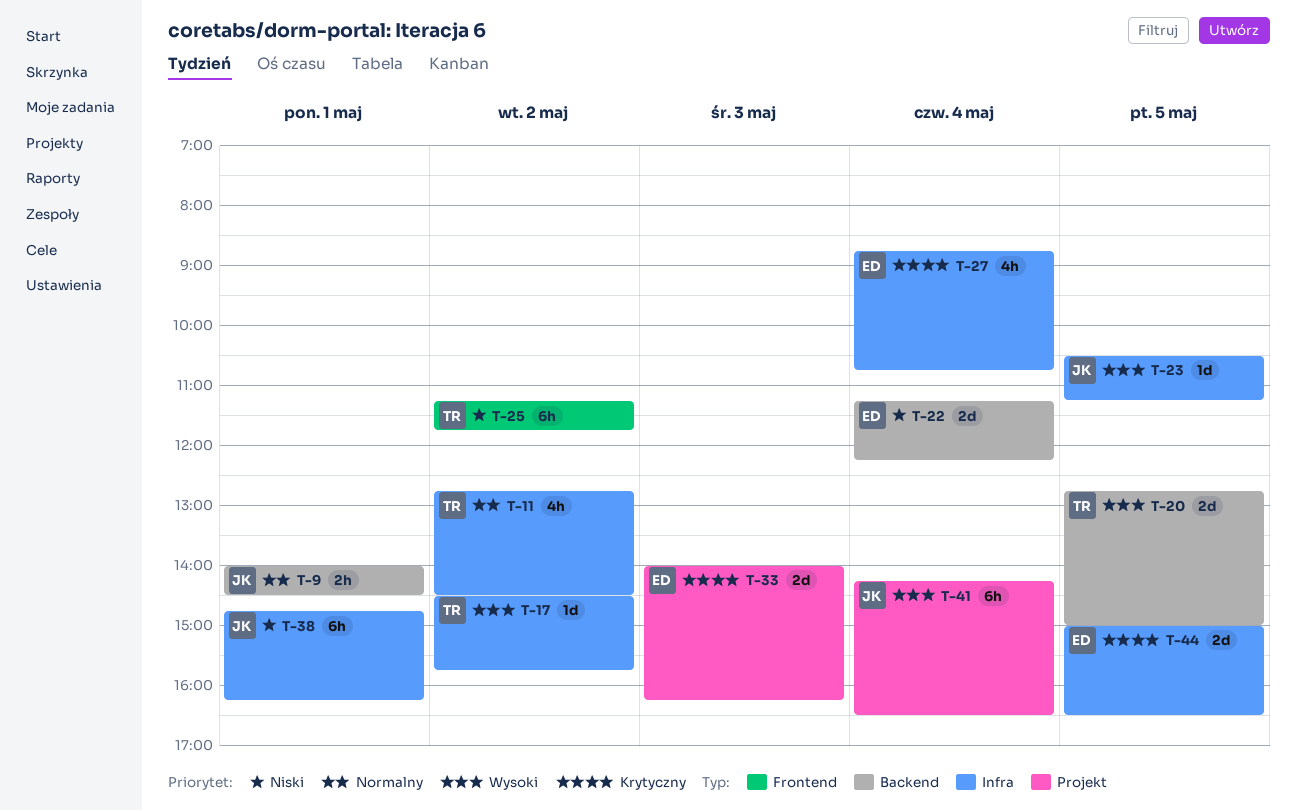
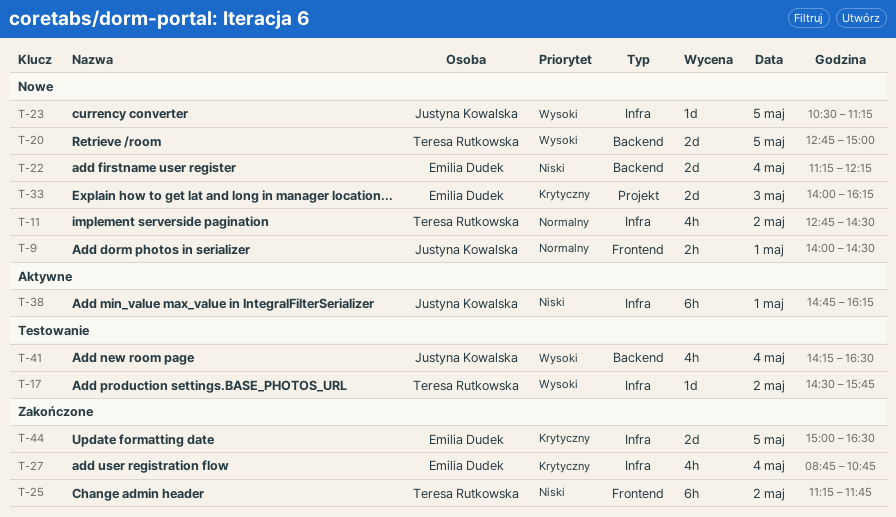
T-9, label: Backend -> Frontend
T-41, label: Projekt -> Backend
T-41, estimate: 6h -> 4h

